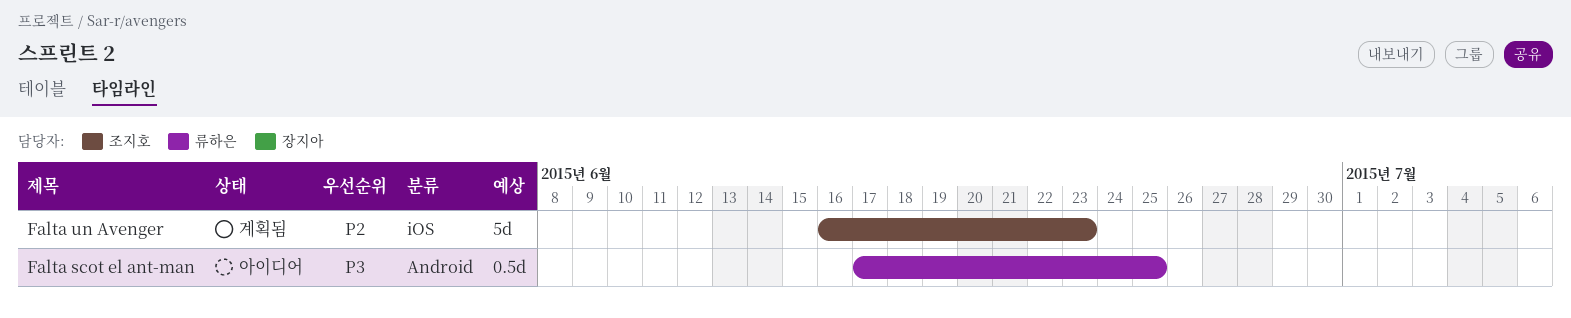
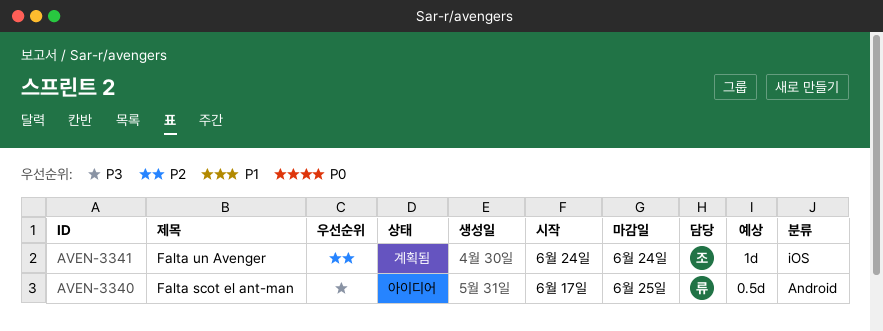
Falta un Avenger, estimate: 5d -> 1d
Falta un Avenger, start: Jun 16 -> Jun 24
Falta un Avenger, due: Jun 23 -> Jun 24

